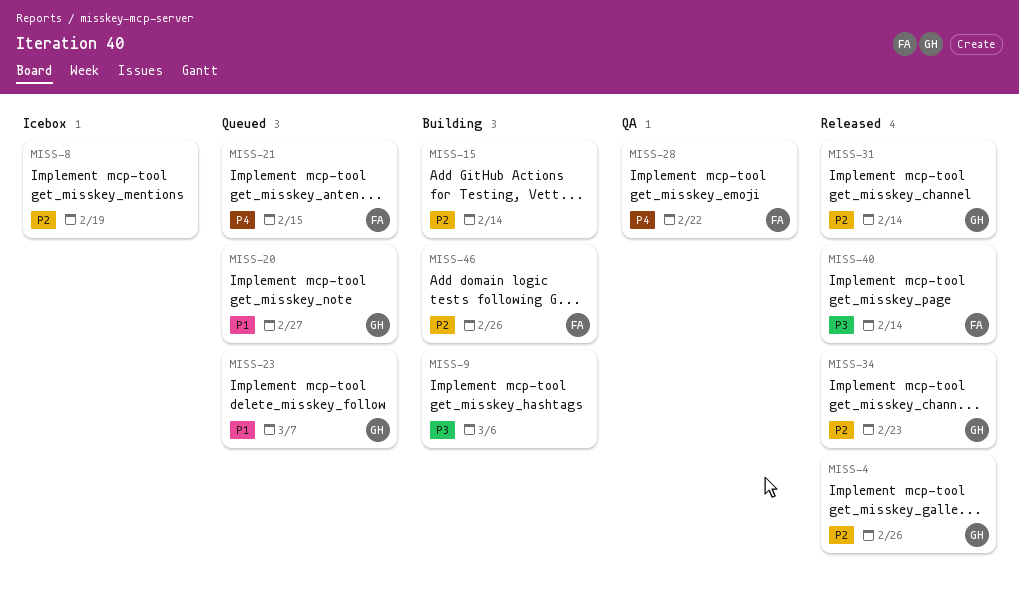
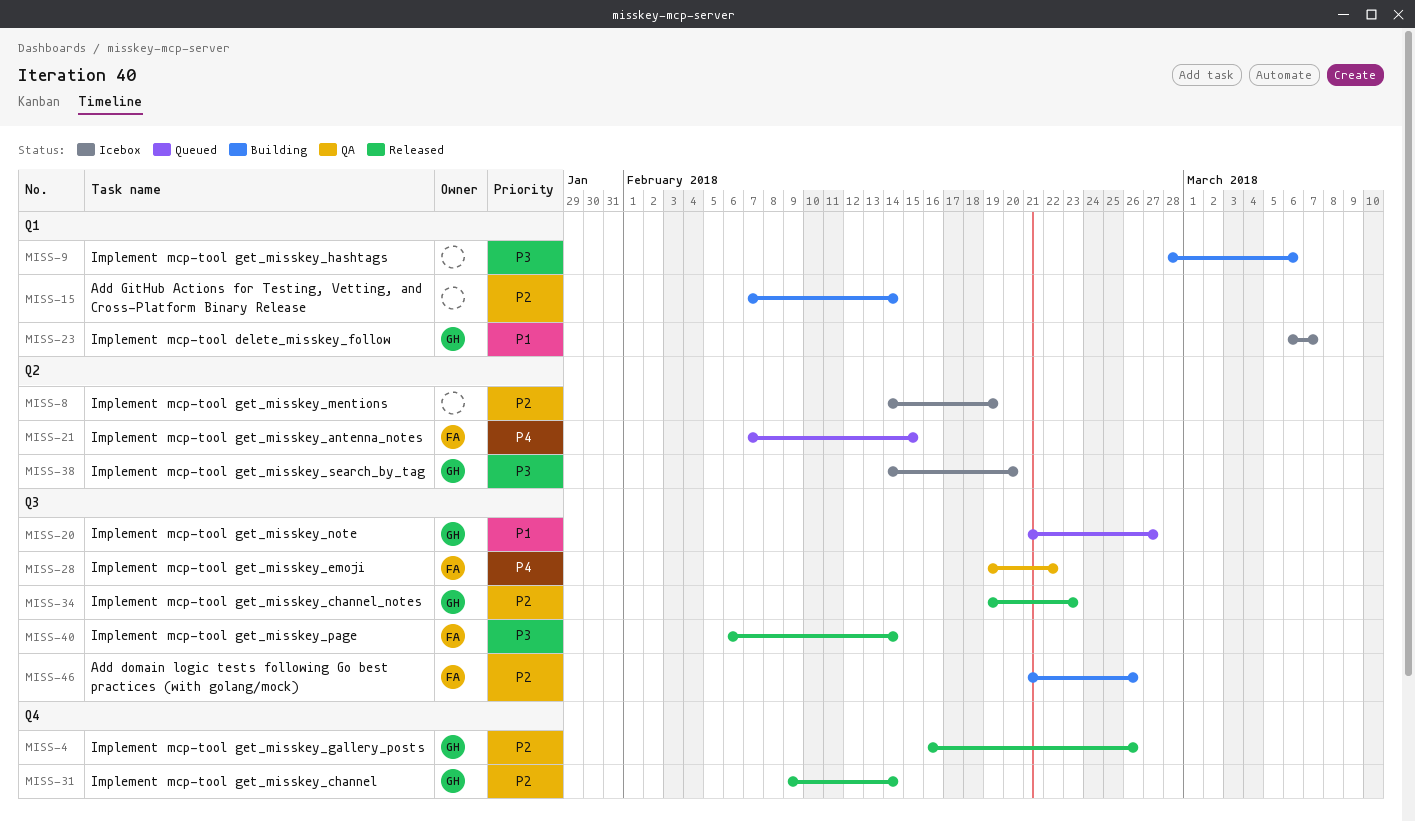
MISS-23, status: Queued -> Icebox
MISS-38: none -> present

